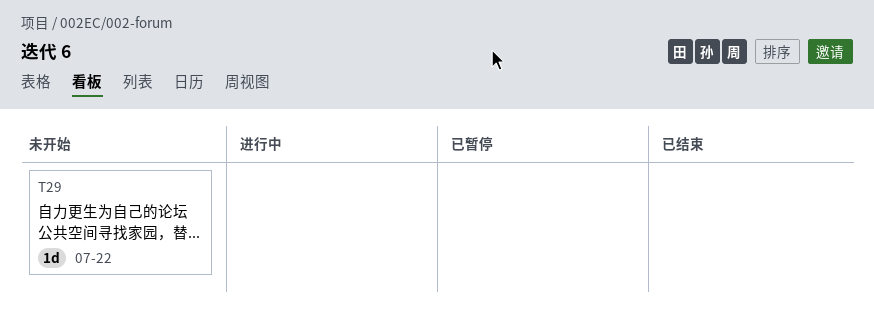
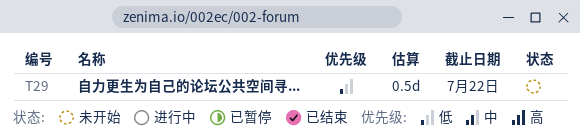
T29, estimate: 1d -> 0.5d

